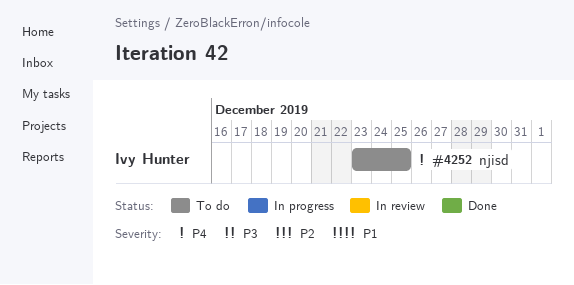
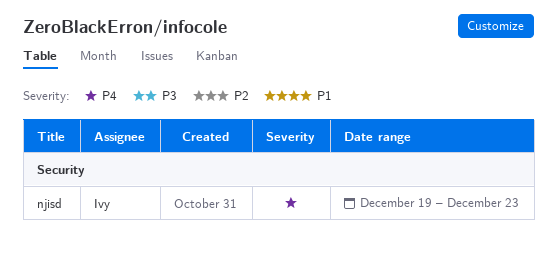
njisd, start: Dec 23 -> Dec 19
njisd, due: Dec 25 -> Dec 23

